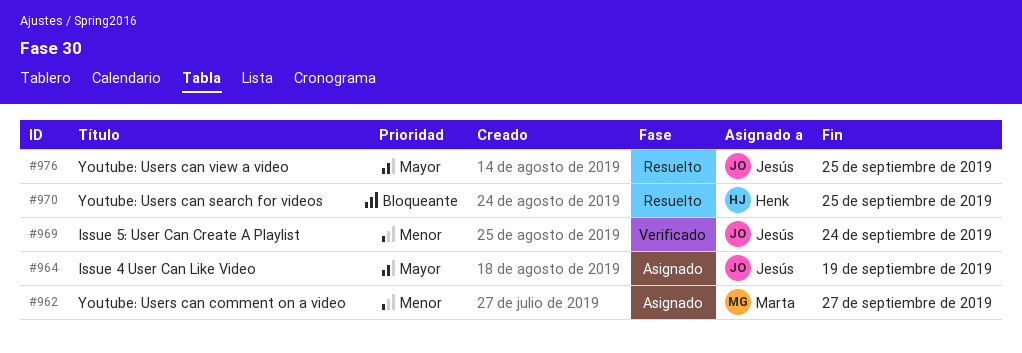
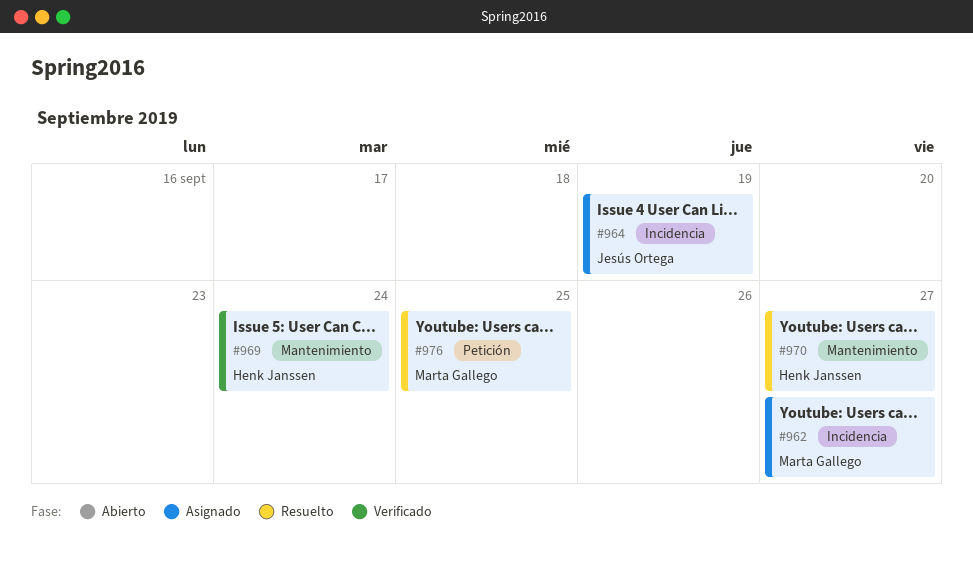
#969, owner: Jesús Ortega -> Henk Janssen
#970, due: Sep 25 -> Sep 27
#976, owner: Jesús Ortega -> Marta Gallego

